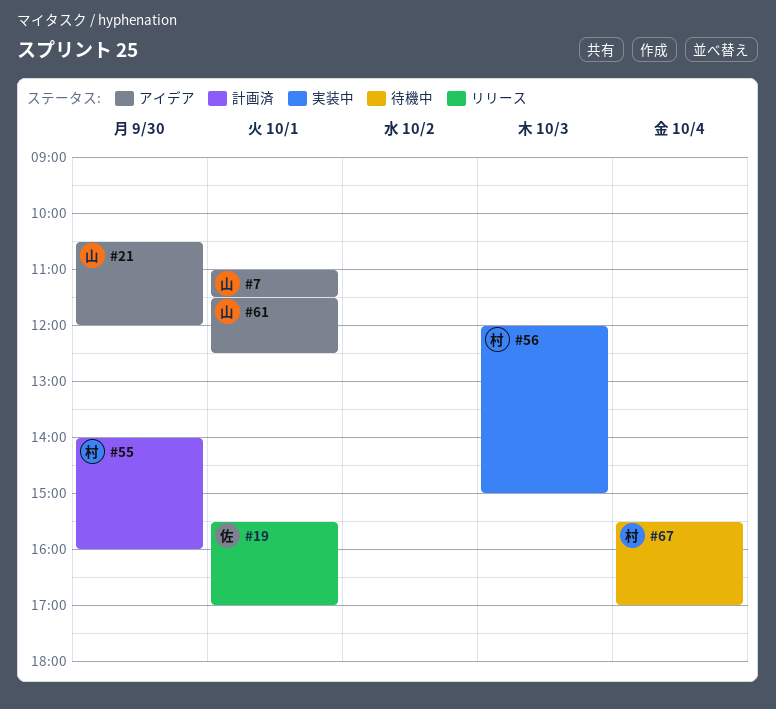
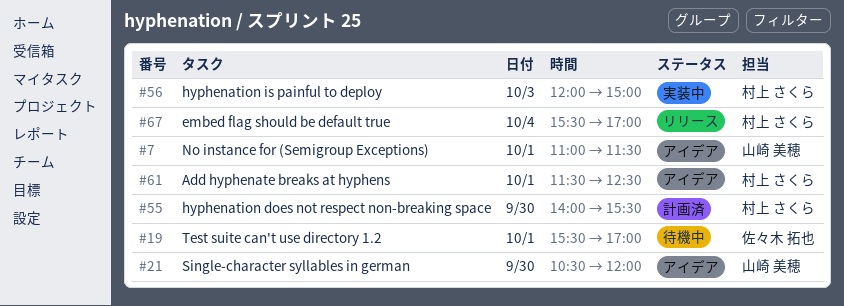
#19, status: リリース -> 待機中
#55, ends: 16:00 -> 15:30
#61, owner: 山崎 美穂 -> 村上 さくら
#67, status: 待機中 -> リリース

